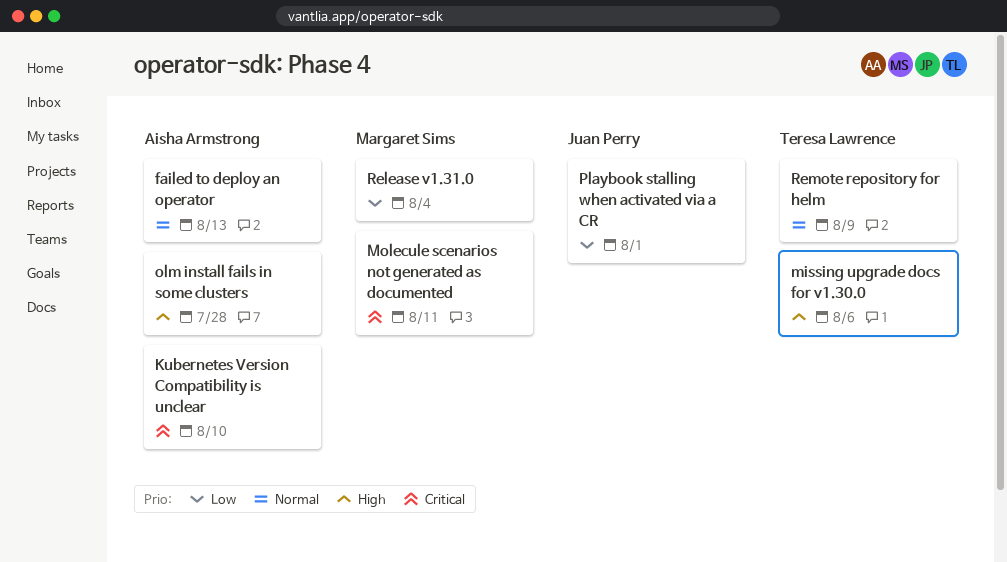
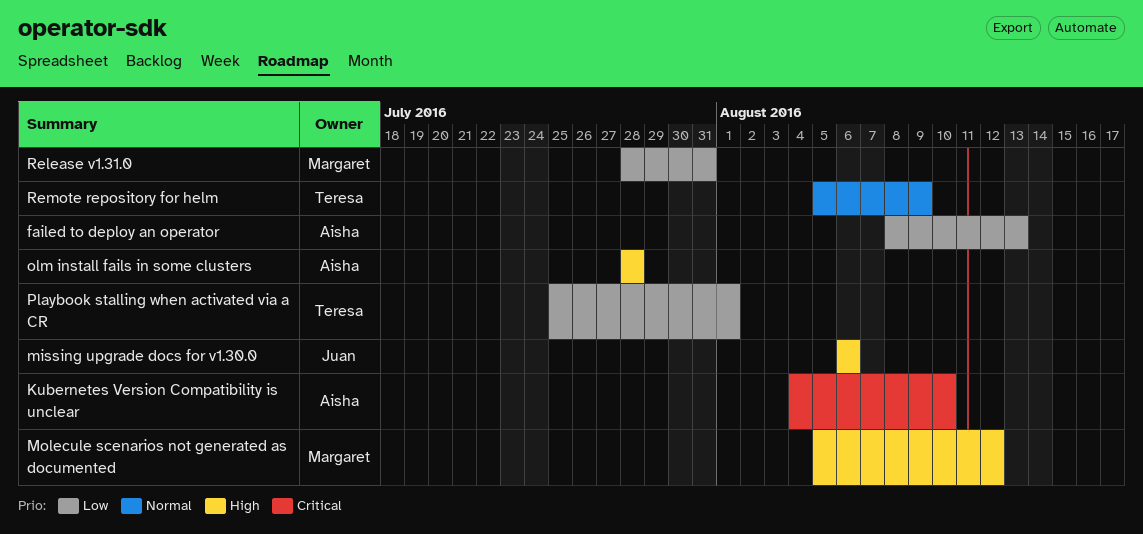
failed to deploy an operator, priority: Normal -> Low
missing upgrade docs for v1.30.0, owner: Teresa Lawrence -> Juan Perry
Molecule scenarios not generated as documented, priority: Critical -> High
Molecule scenarios not generated as documented, due: Aug 11 -> Aug 12
Playbook stalling when activated via a CR, owner: Juan Perry -> Teresa Lawrence
Release v1.31.0, due: Aug 4 -> Jul 31

